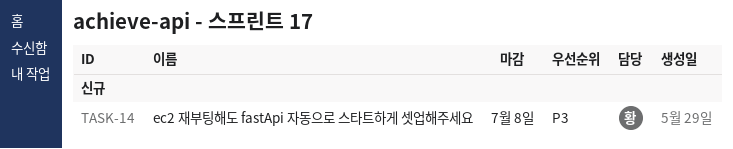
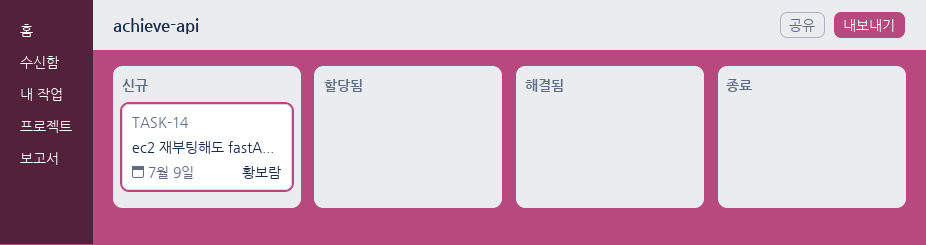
TASK-14, due: Jul 8 -> Jul 9

